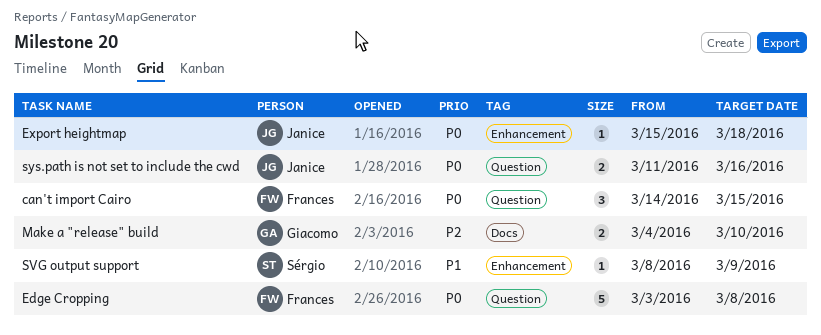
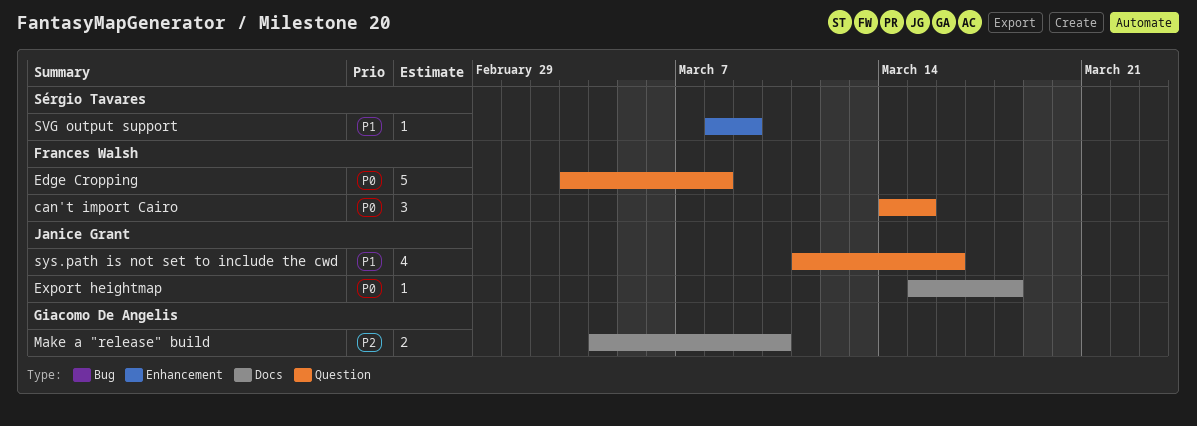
Export heightmap, label: Enhancement -> Docs
sys.path is not set to include the cwd, priority: P0 -> P1
sys.path is not set to include the cwd, estimate: 2 -> 4

